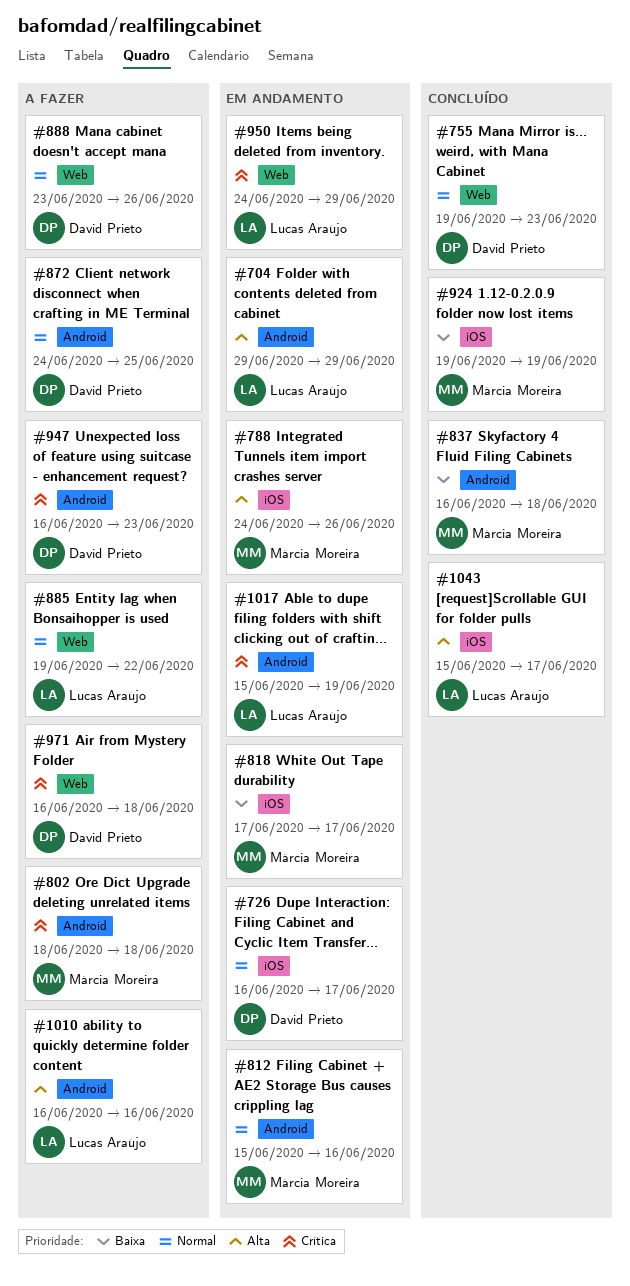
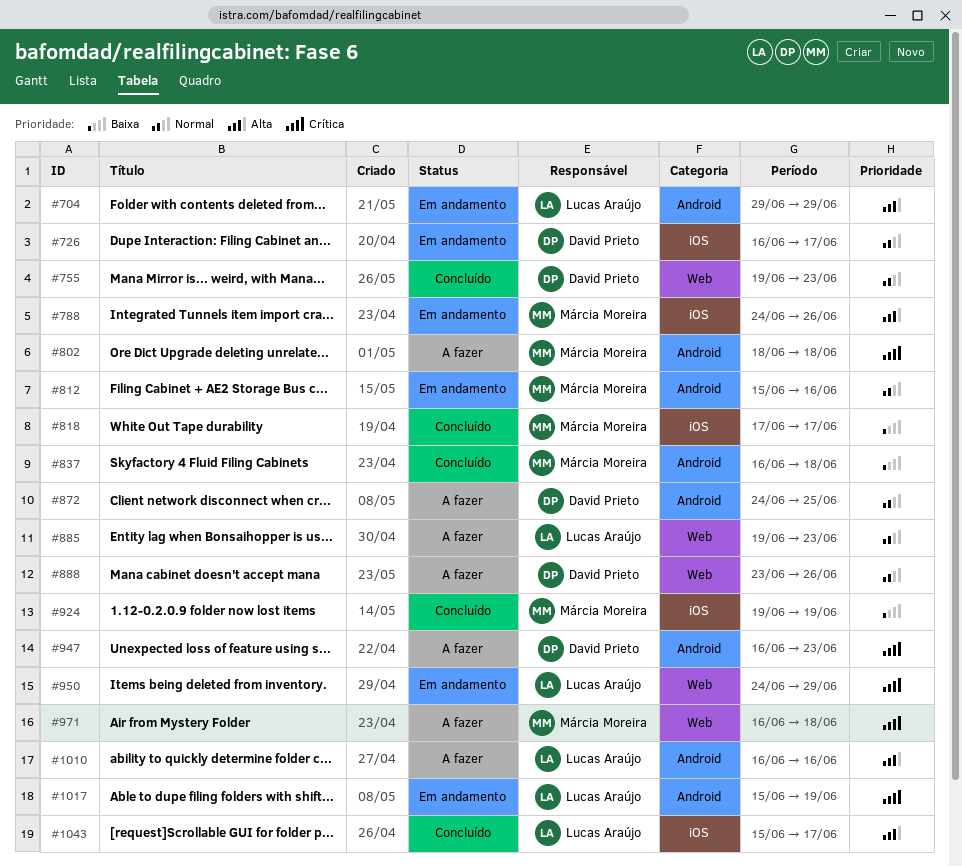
#818, status: Em andamento -> Concluído
#885, due: Jun 22 -> Jun 23
#971, owner: David Prieto -> Márcia Moreira

